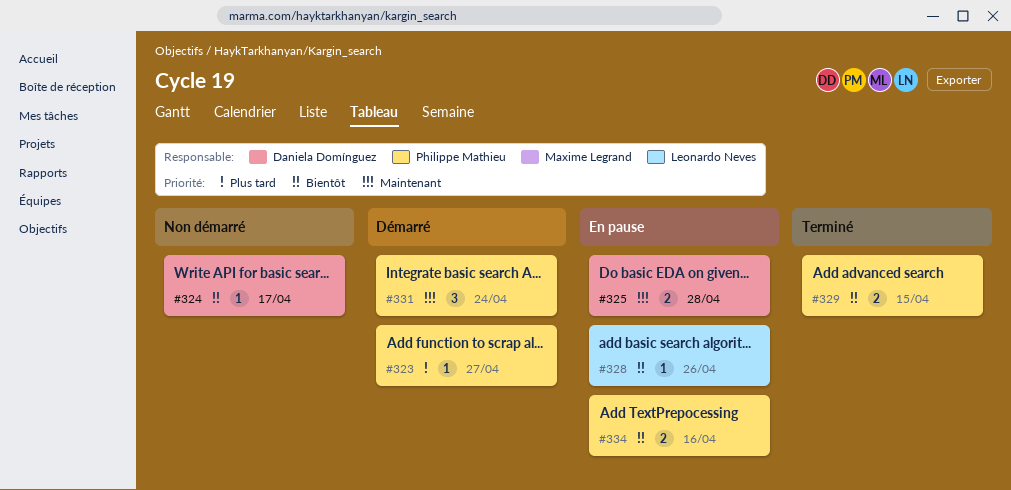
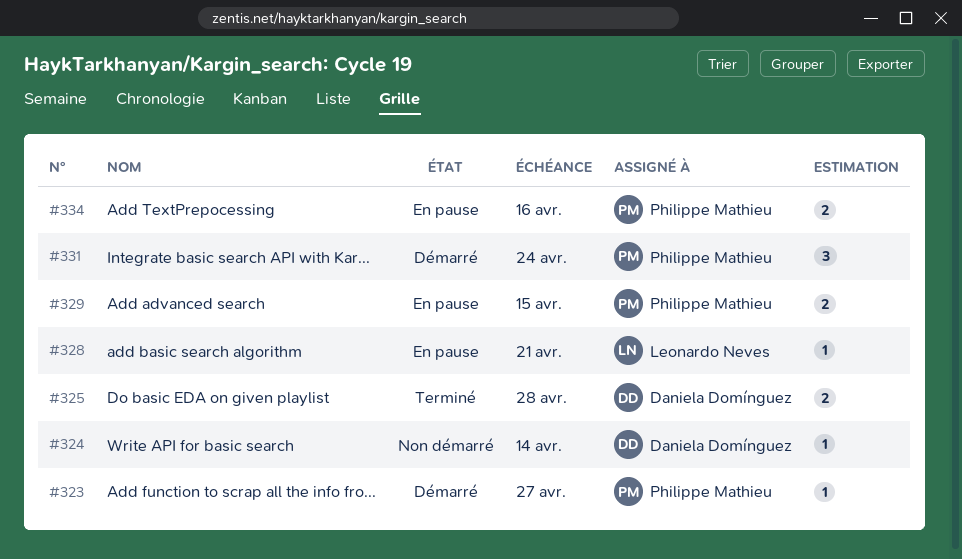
#324, due: Apr 17 -> Apr 14
#325, status: En pause -> Terminé
#328, due: Apr 26 -> Apr 21
#329, status: Terminé -> En pause

